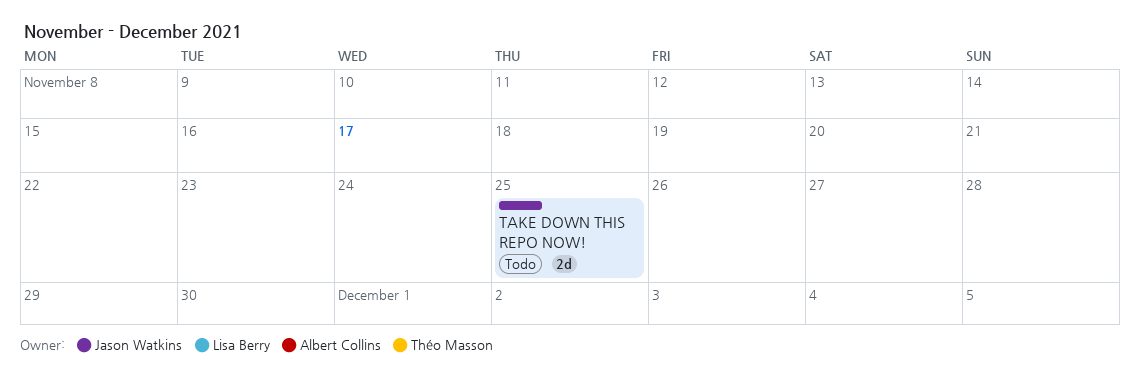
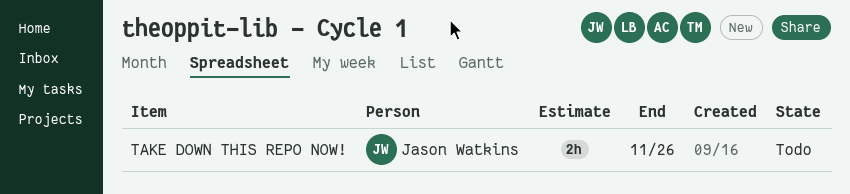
TAKE DOWN THIS REPO NOW!, estimate: 2d -> 2h
TAKE DOWN THIS REPO NOW!, due: Nov 25 -> Nov 26

